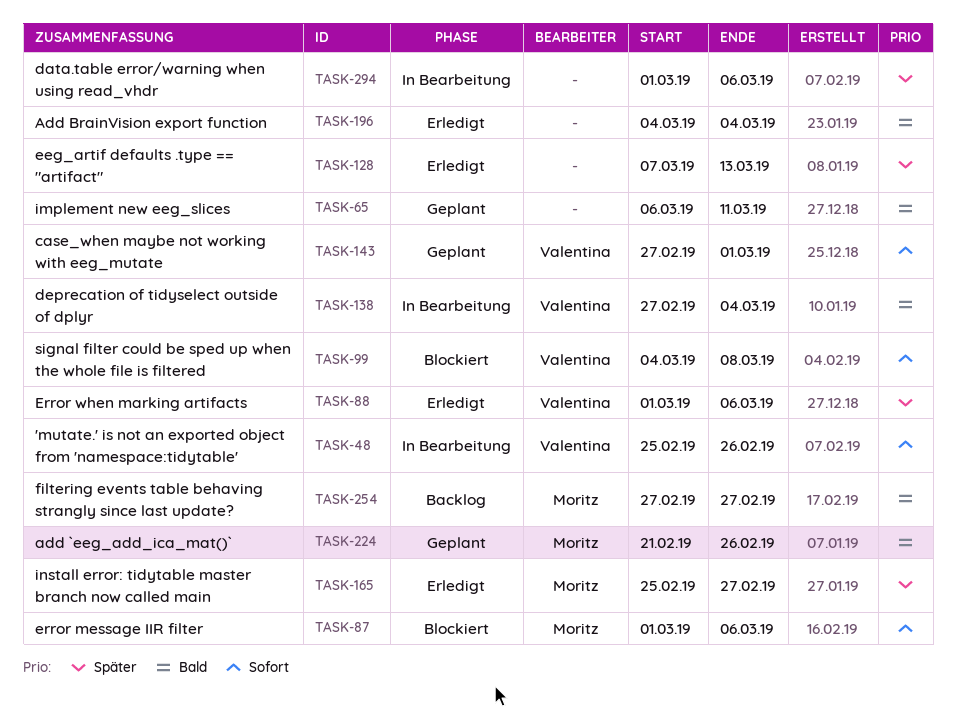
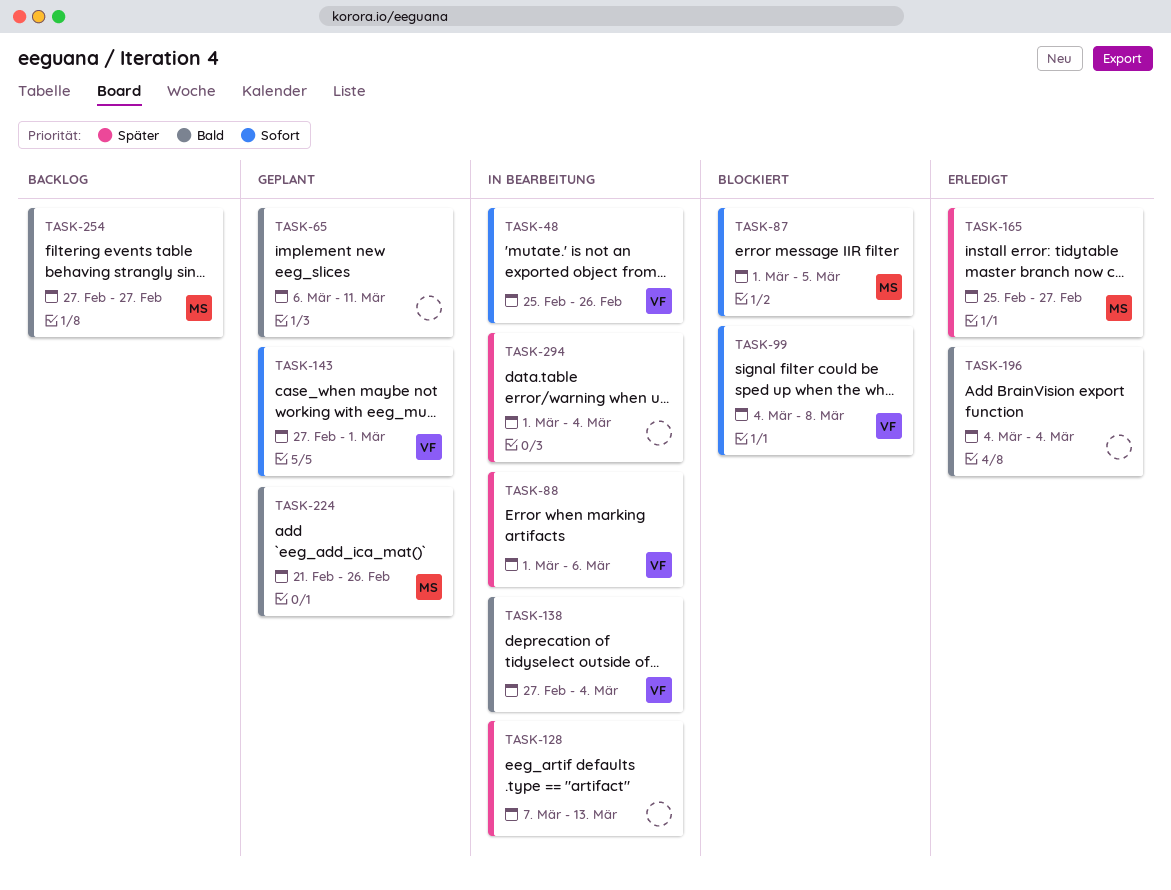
TASK-87, due: Mar 6 -> Mar 5
TASK-88, status: Erledigt -> In Bearbeitung
TASK-128, status: Erledigt -> In Bearbeitung
TASK-294, due: Mar 6 -> Mar 4

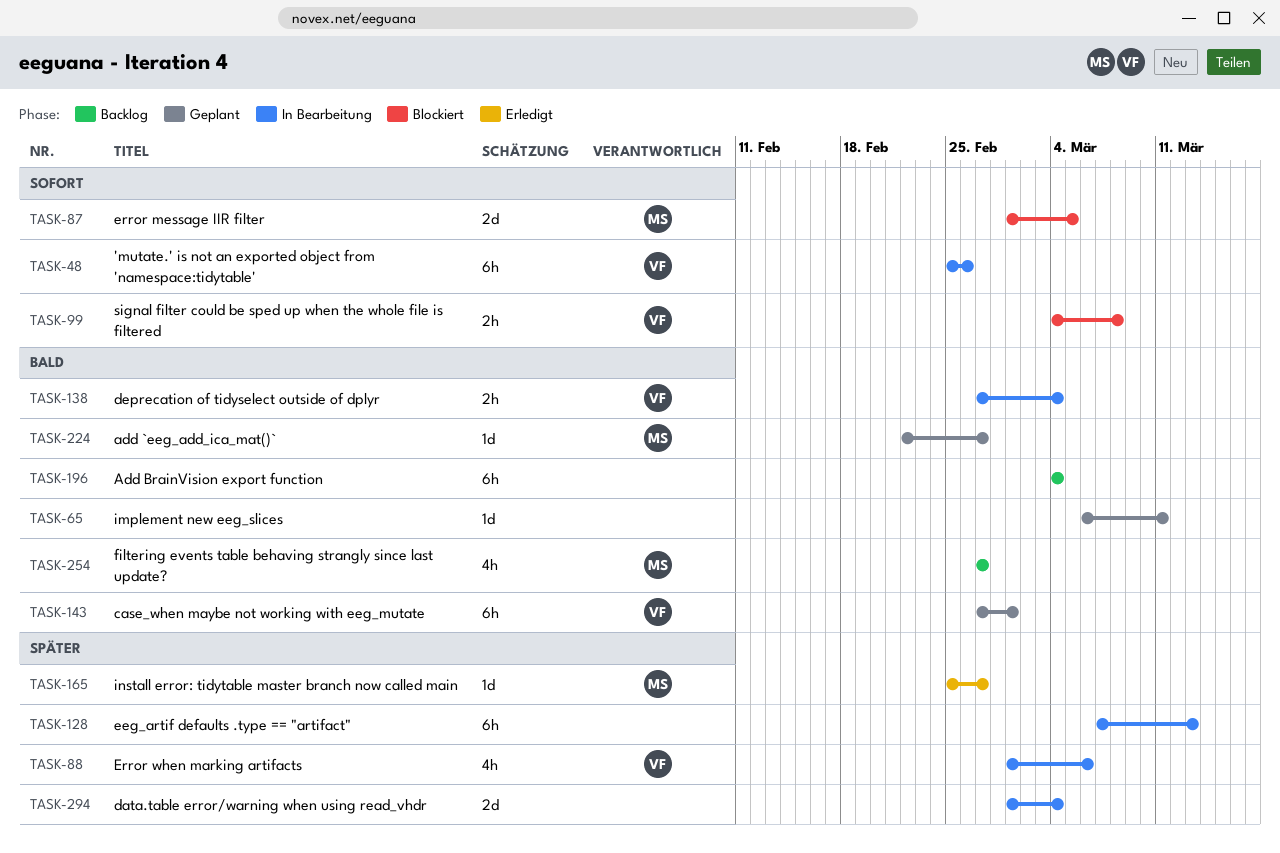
TASK-143, priority: Sofort -> Bald
TASK-196, status: Erledigt -> Backlog
TASK-224, start: Feb 21 -> Feb 22
TASK-224, due: Feb 26 -> Feb 27

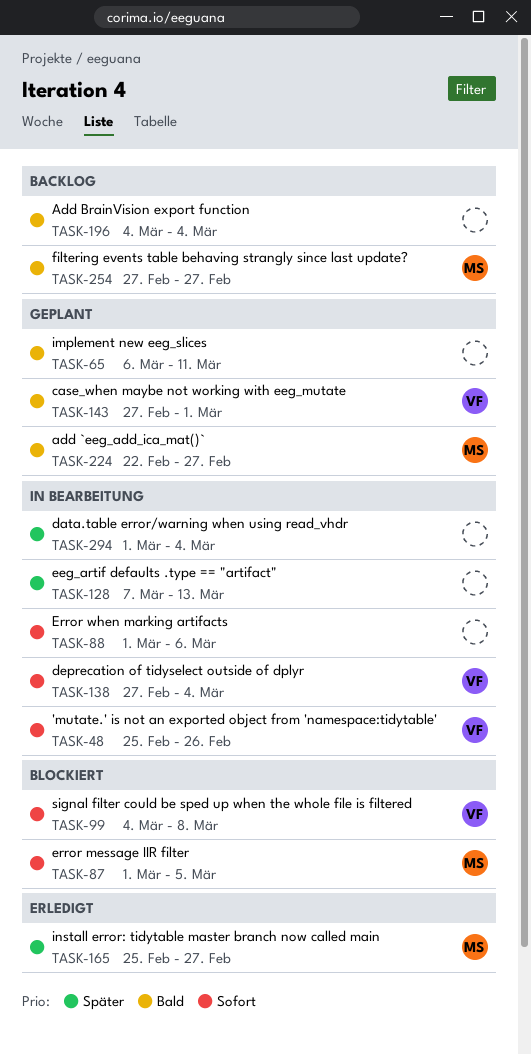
TASK-88, owner: VF -> none
TASK-88, priority: Später -> Sofort
TASK-138, priority: Bald -> Sofort

